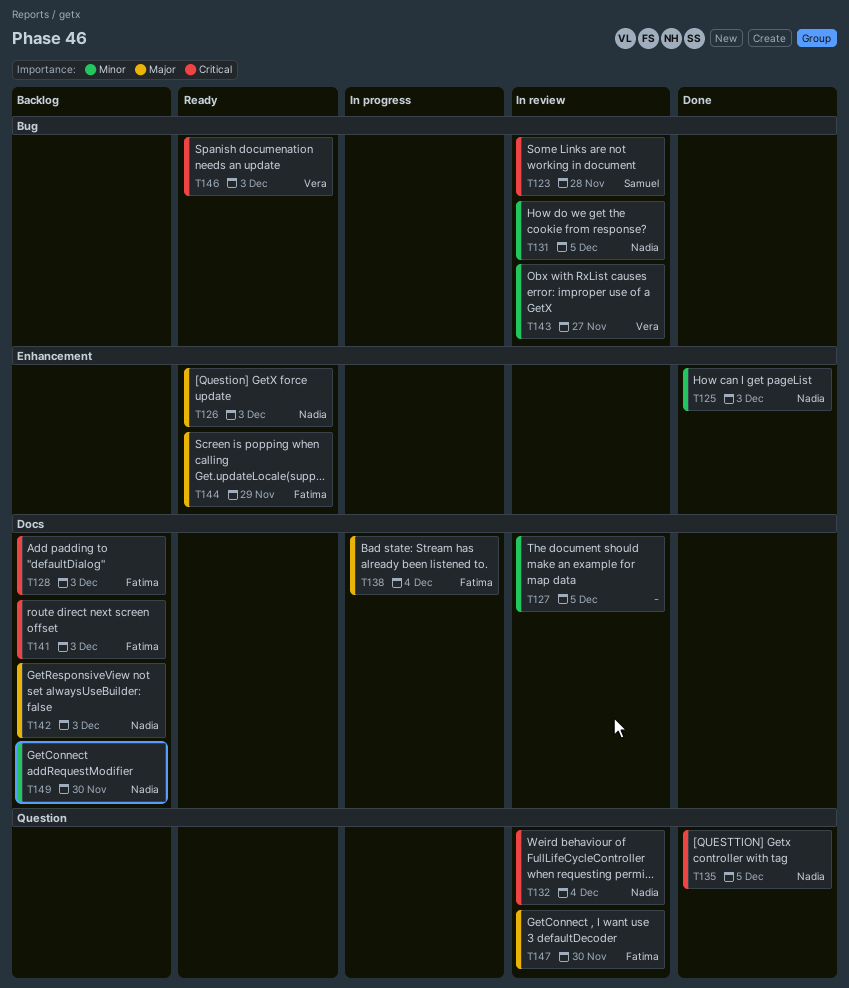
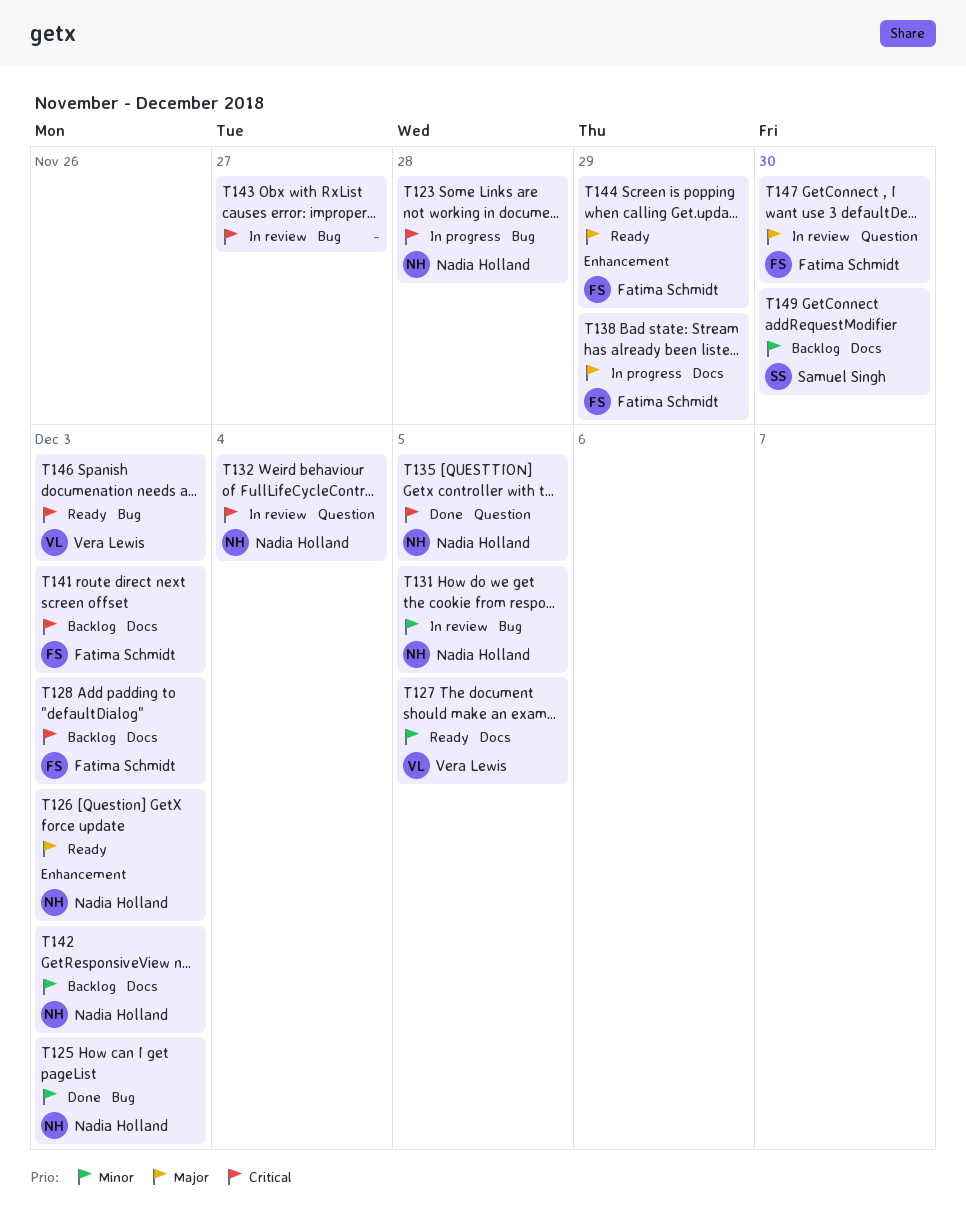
T123, status: In review -> In progress
T123, owner: Samuel Singh -> Nadia Holland
T125, label: Enhancement -> Bug
T127, status: In review -> Ready
T127, owner: none -> Vera Lewis
T138, due: Dec 4 -> Nov 29
T142, priority: Major -> Minor
T143, owner: Vera Lewis -> none
T143, priority: Minor -> Critical
T149, owner: Nadia Holland -> Samuel Singh

